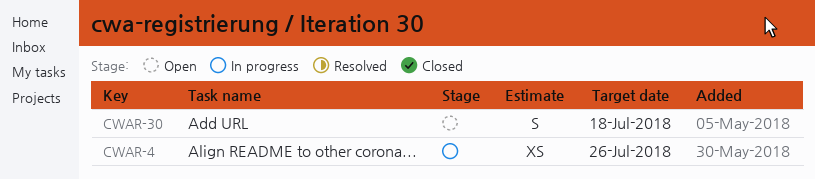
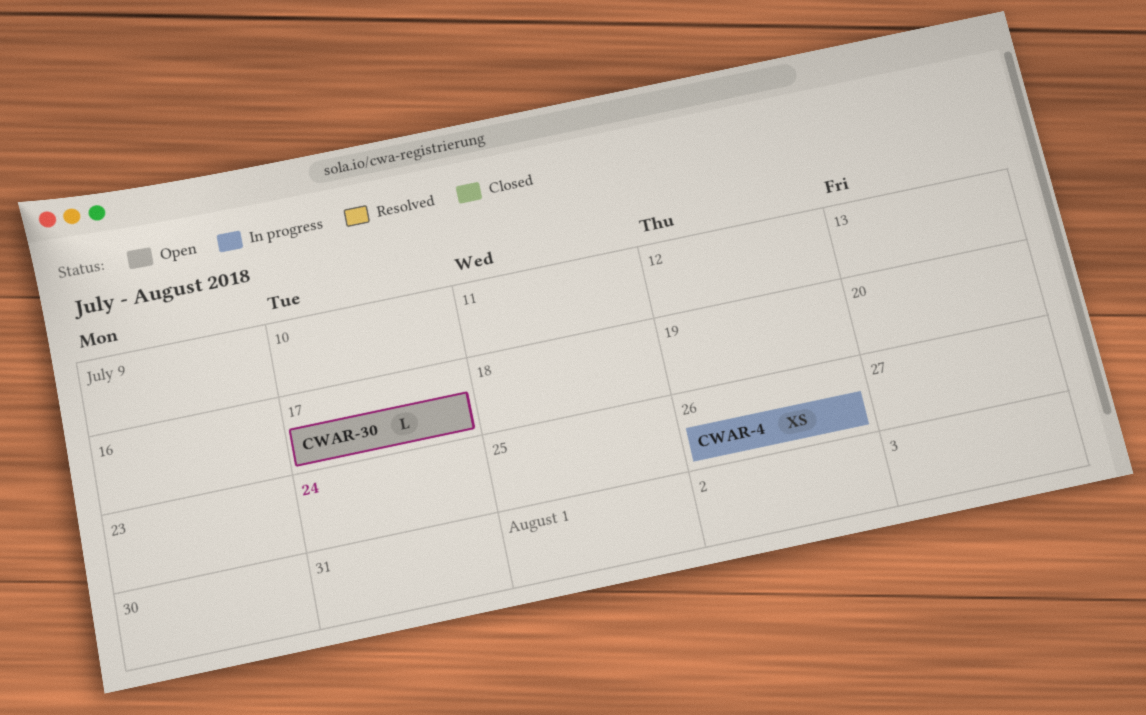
CWAR-30, estimate: S -> L
CWAR-30, due: Jul 18 -> Jul 17

